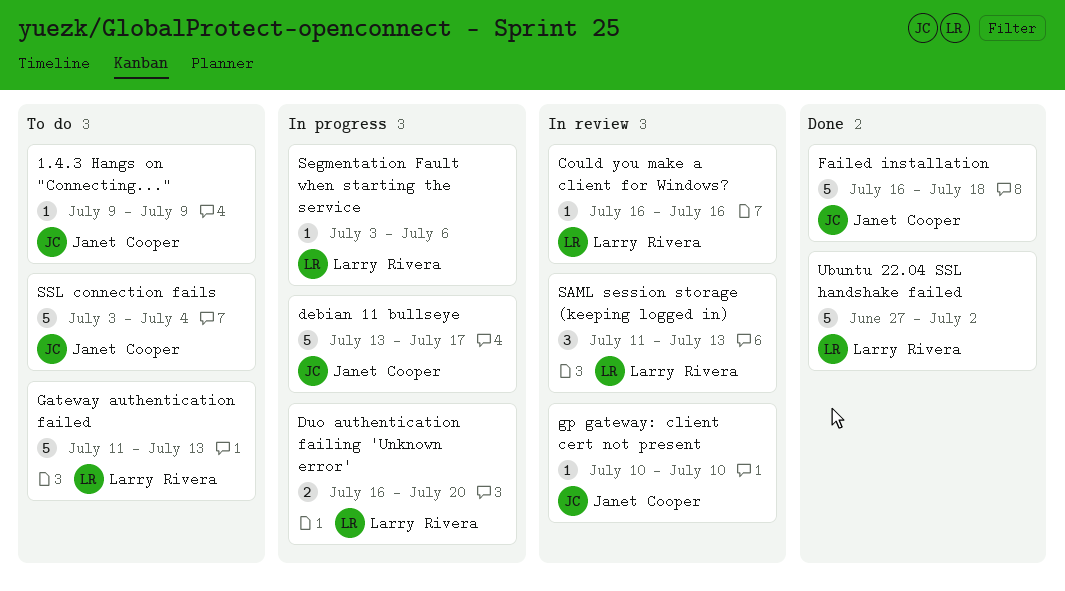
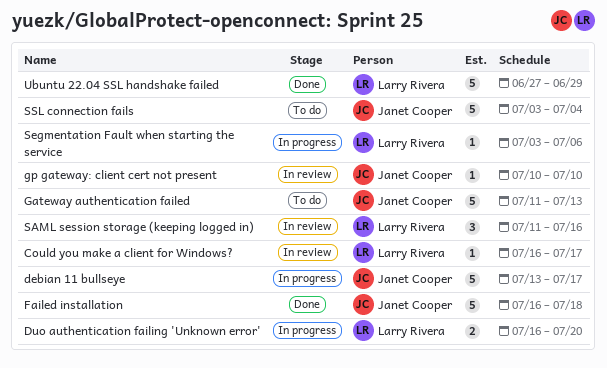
1.4.3 Hangs on "Connecting...": present -> none
Could you make a client for Windows?, due: Jul 16 -> Jul 17
Gateway authentication failed, owner: Larry Rivera -> Janet Cooper
SAML session storage (keeping logged in), due: Jul 13 -> Jul 16
Ubuntu 22.04 SSL handshake failed, due: Jul 2 -> Jun 29

